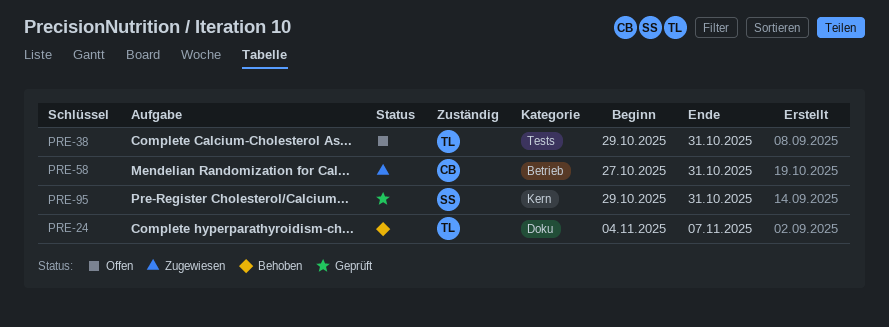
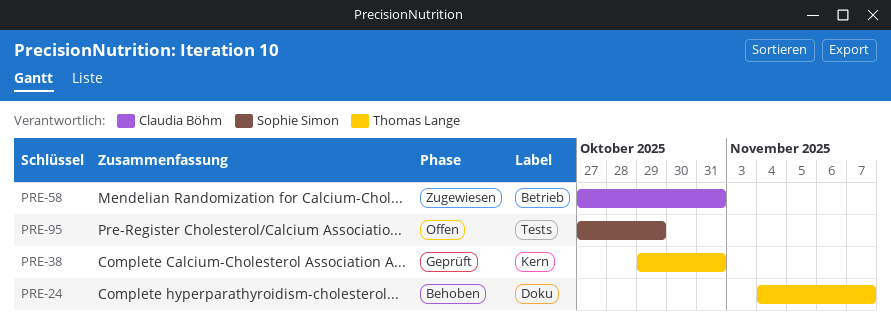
PRE-38, status: Offen -> Geprüft
PRE-38, label: Tests -> Kern
PRE-95, status: Geprüft -> Offen
PRE-95, label: Kern -> Tests
PRE-95, start: Oct 29 -> Oct 27
PRE-95, due: Oct 31 -> Oct 29

